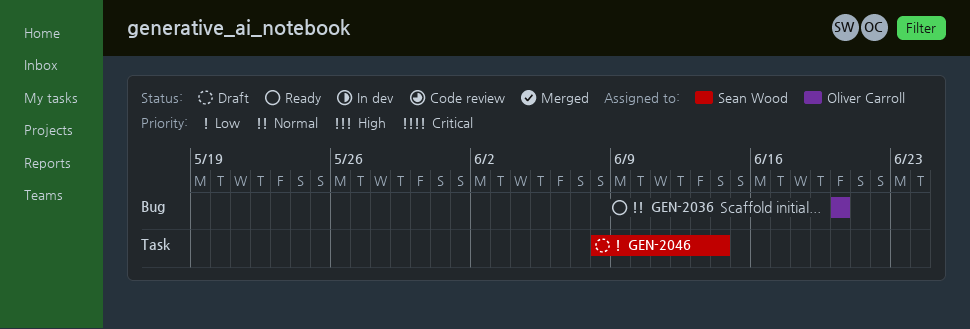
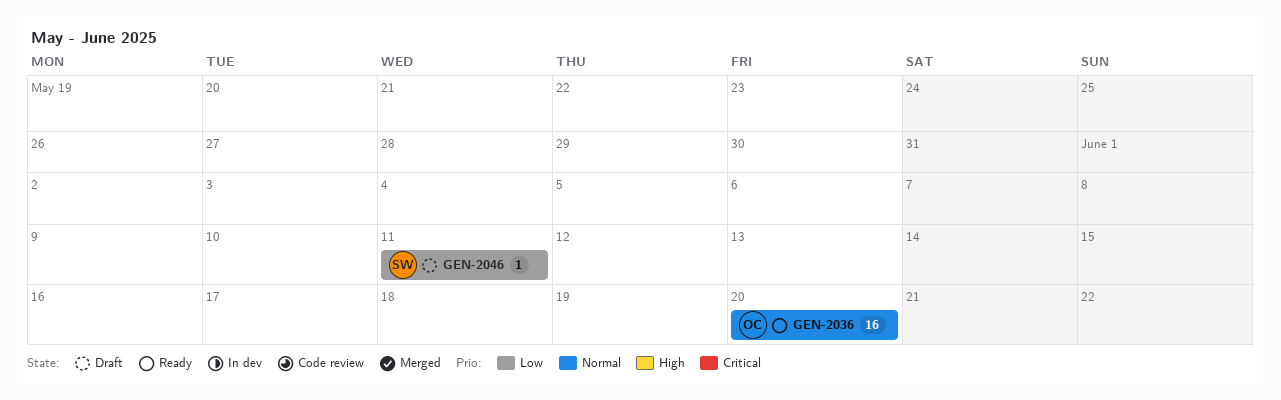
GEN-2046, start: Jun 8 -> Jun 11
GEN-2046, due: Jun 14 -> Jun 11

